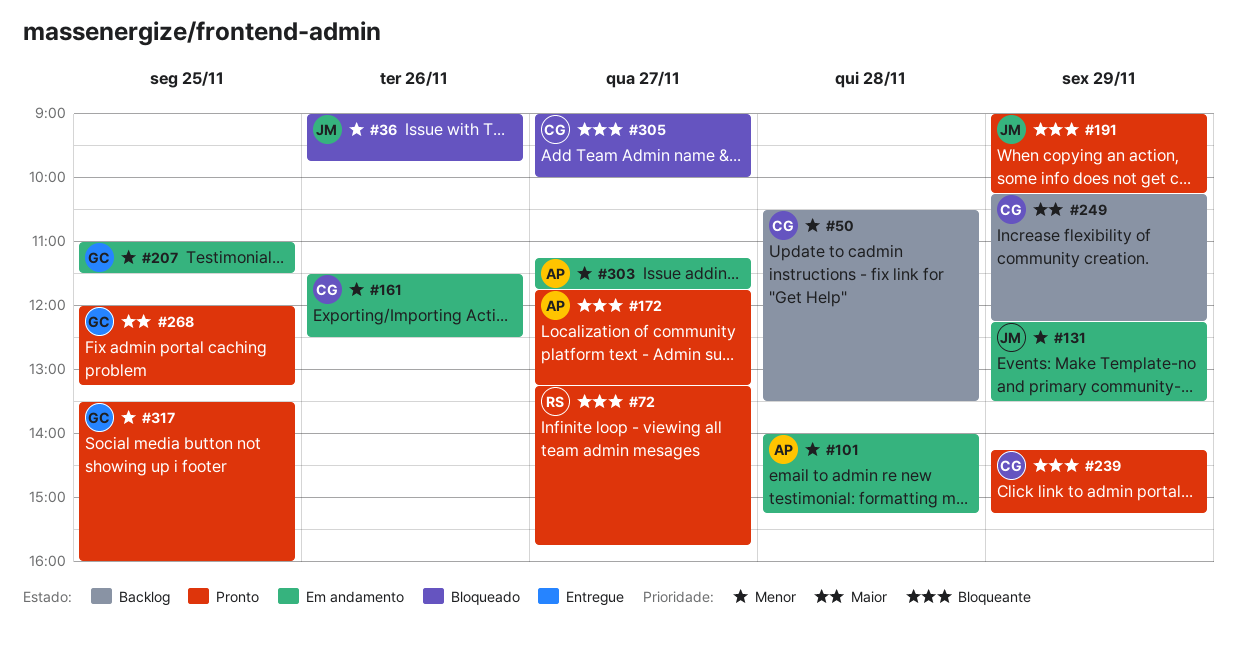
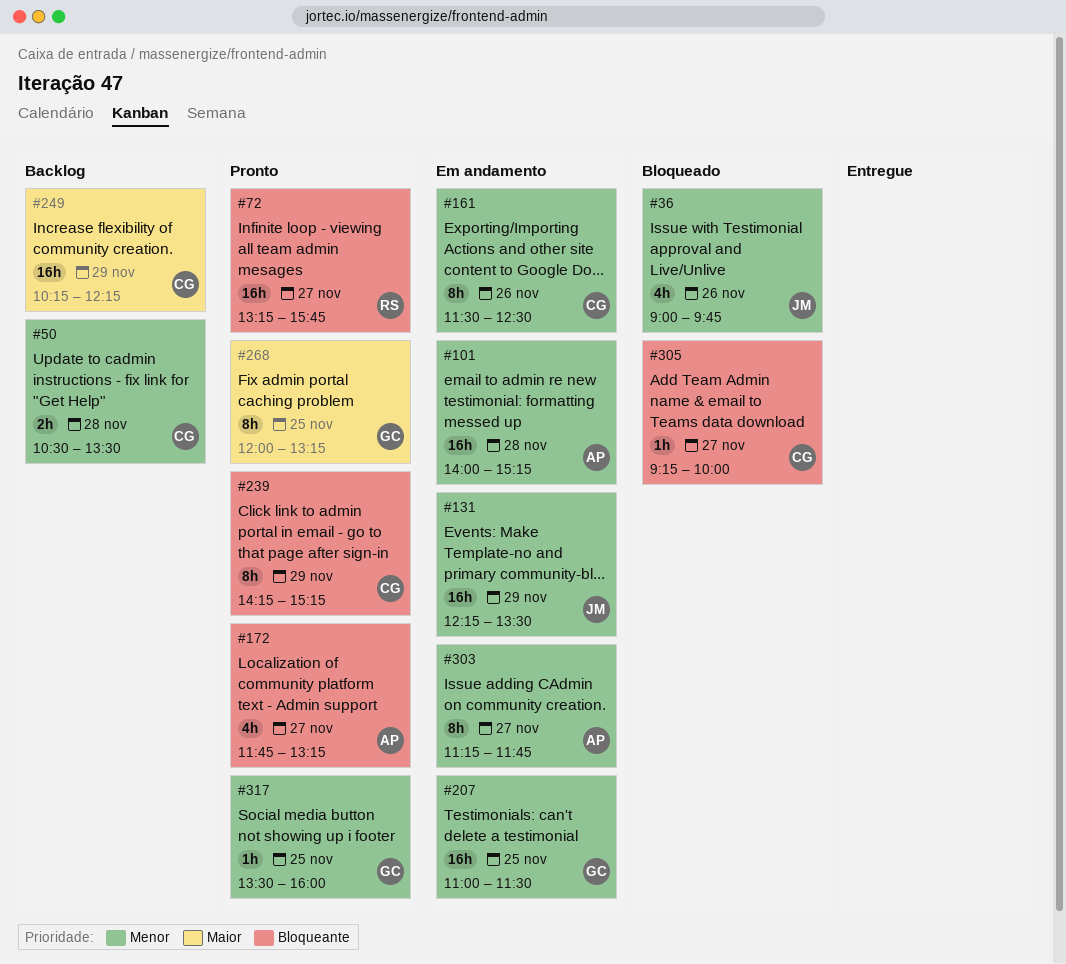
#191: present -> none
#305, begins: 09:00 -> 09:15

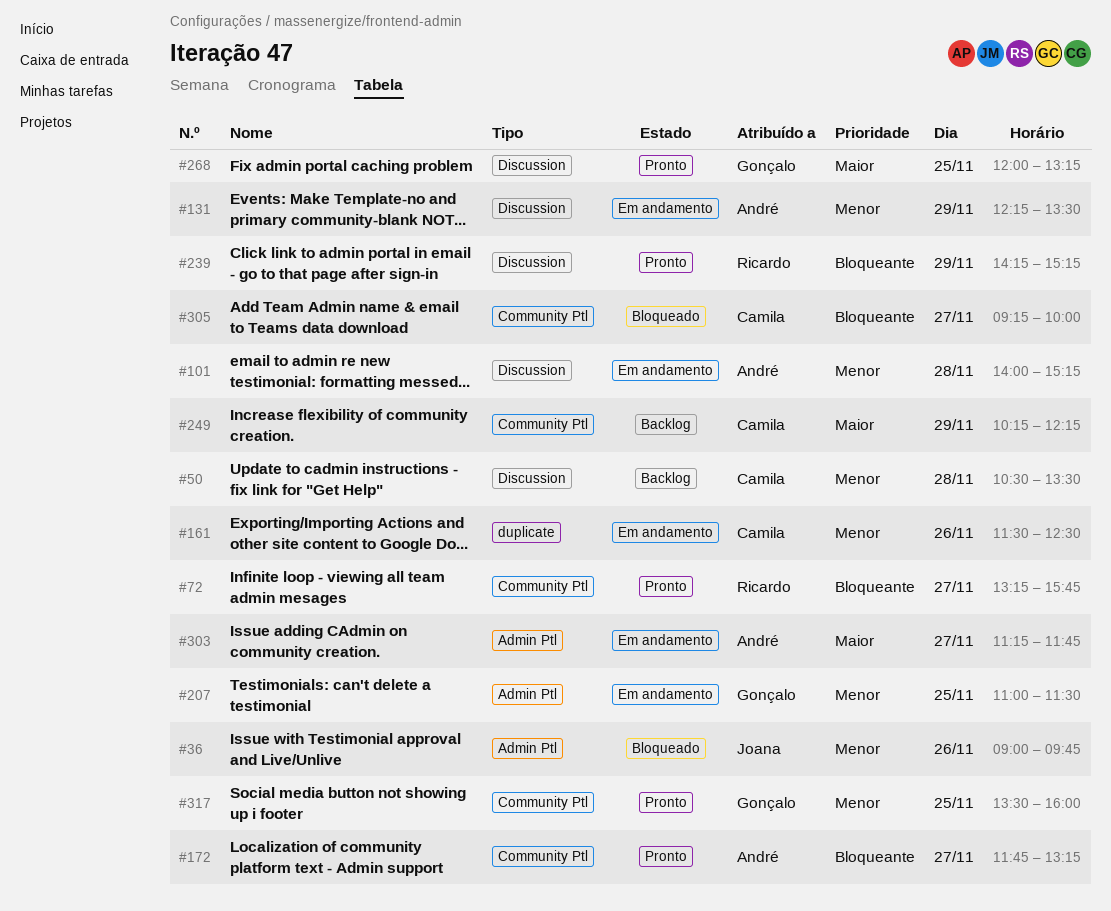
#131, owner: Joana -> André
#239, owner: Camila -> Ricardo
#303, priority: Menor -> Maior

